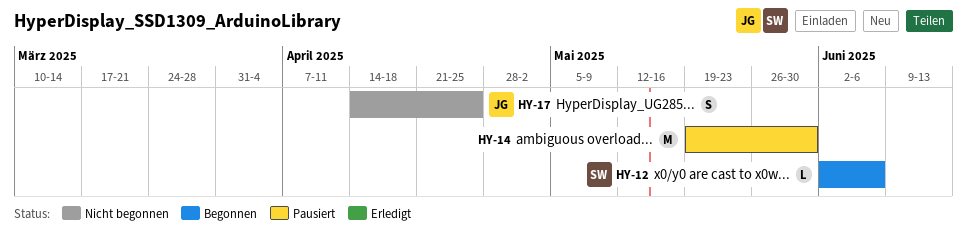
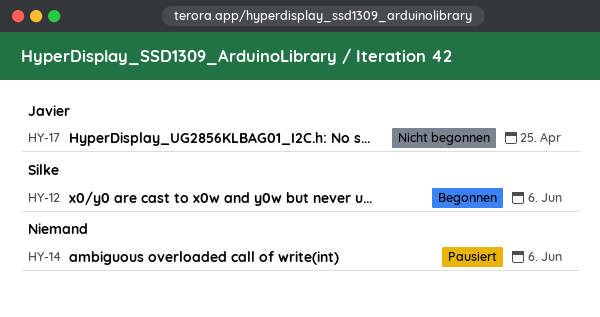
HY-14, due: May 30 -> Jun 6

